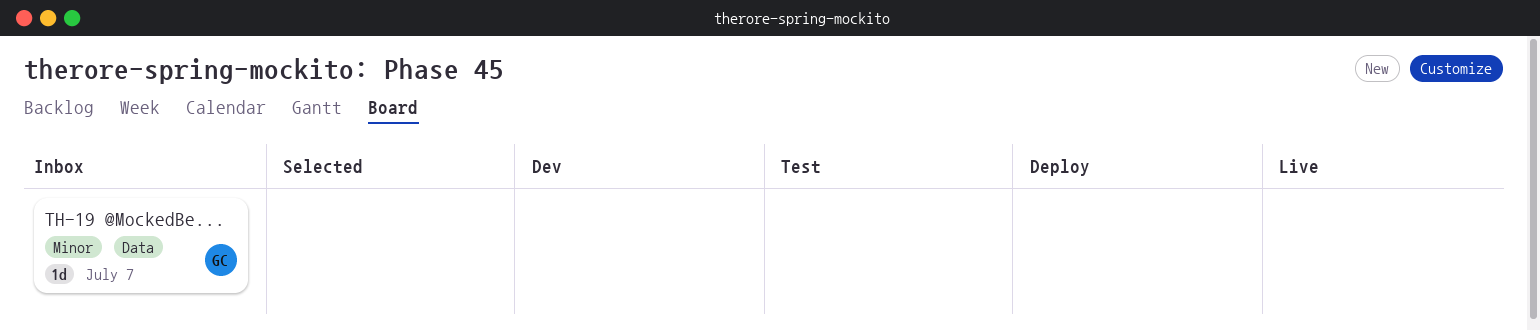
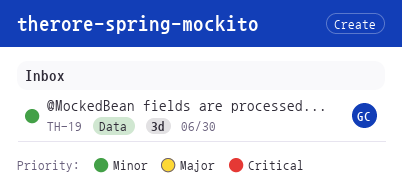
TH-19, estimate: 1d -> 3d
TH-19, due: Jul 7 -> Jun 30

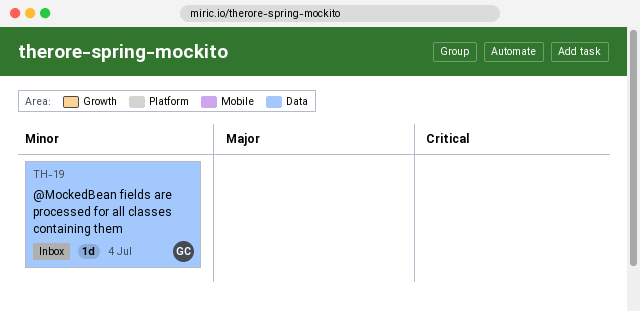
TH-19, estimate: 3d -> 1d
TH-19, due: Jun 30 -> Jul 4

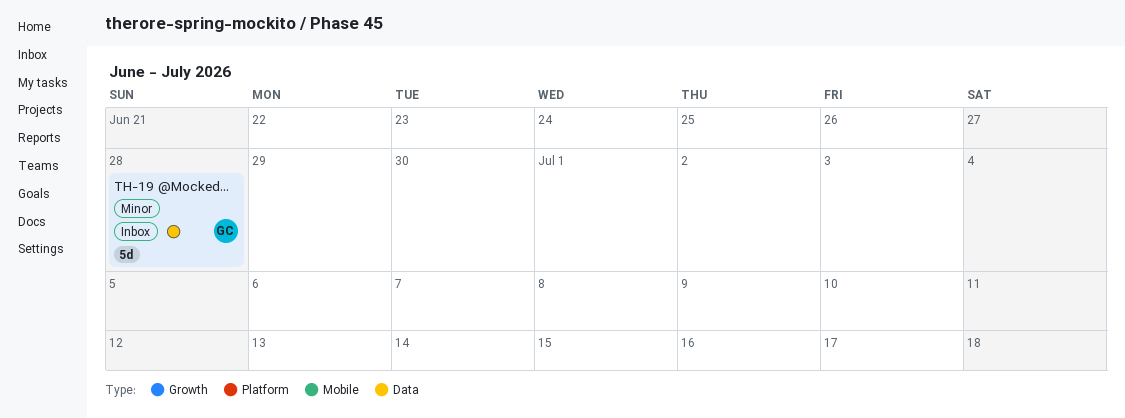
TH-19, estimate: 1d -> 5d
TH-19, due: Jul 4 -> Jun 28

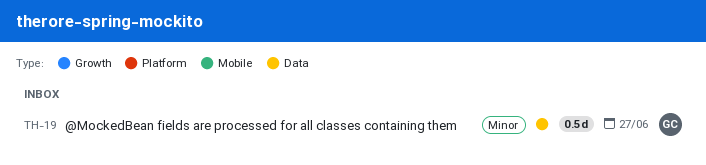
TH-19, estimate: 5d -> 0.5d
TH-19, due: Jun 28 -> Jun 27

